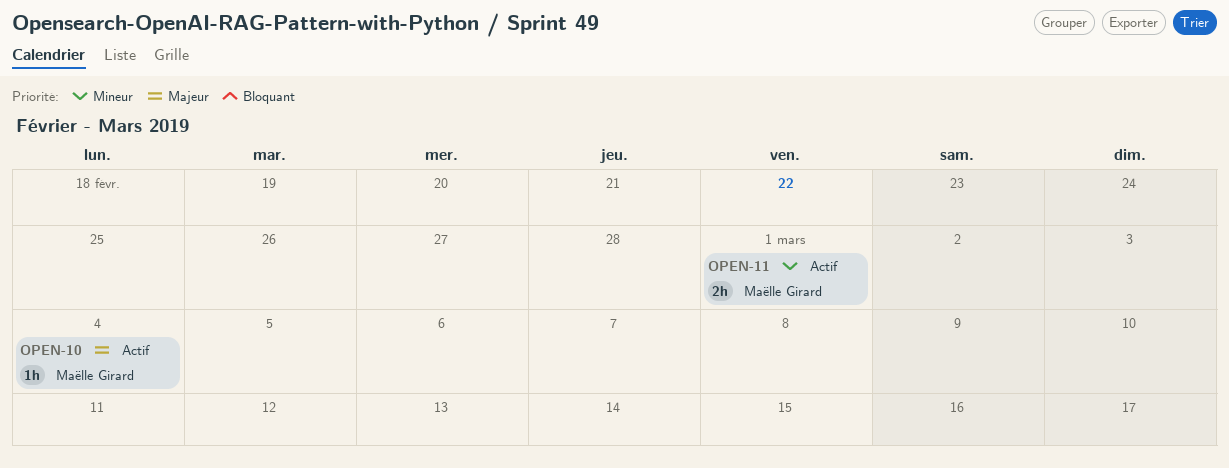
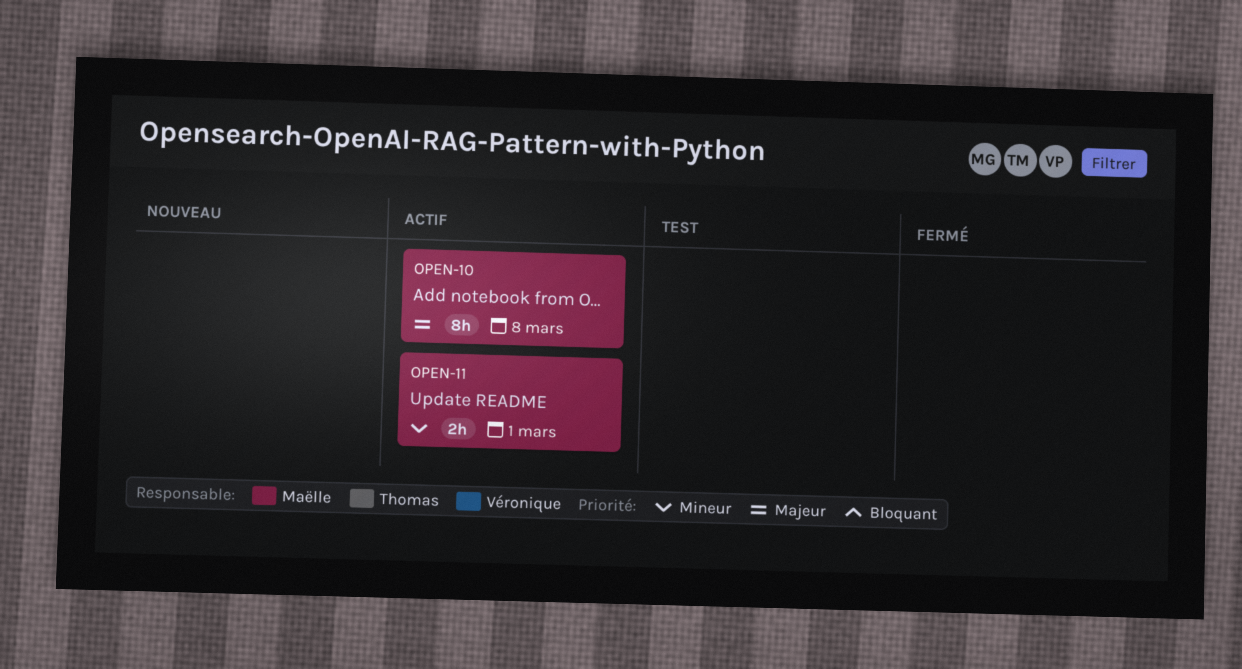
OPEN-10, estimate: 1h -> 8h
OPEN-10, due: Mar 4 -> Mar 8

